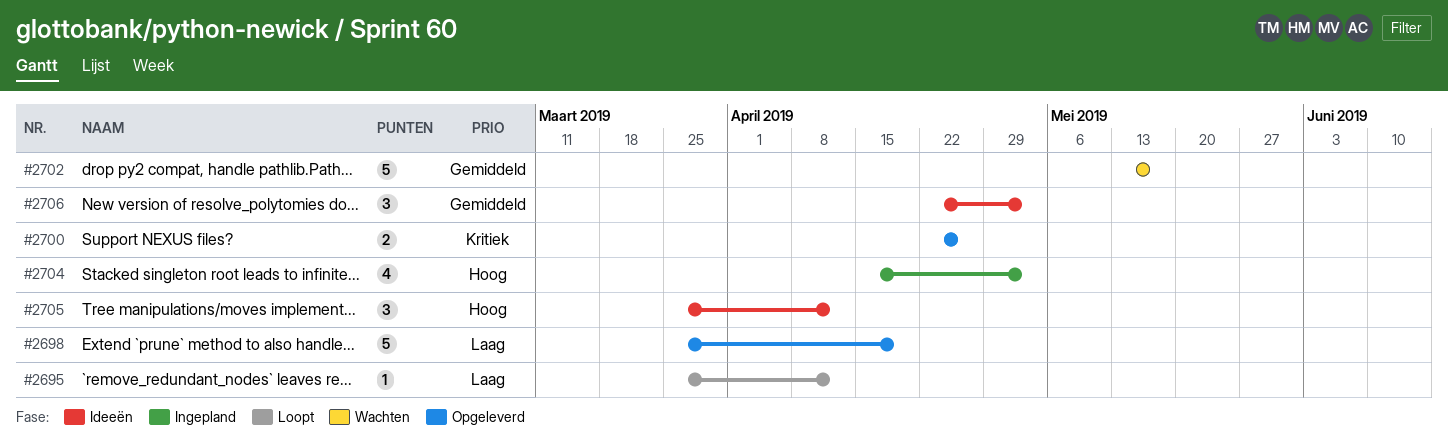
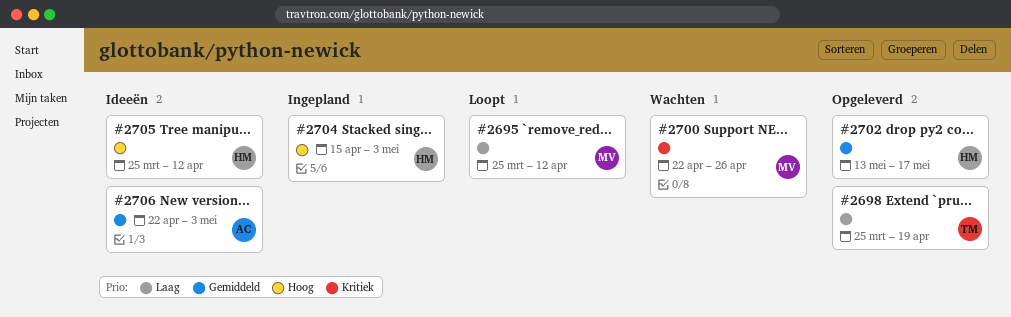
#2700, status: Opgeleverd -> Wachten
#2702, status: Wachten -> Opgeleverd

